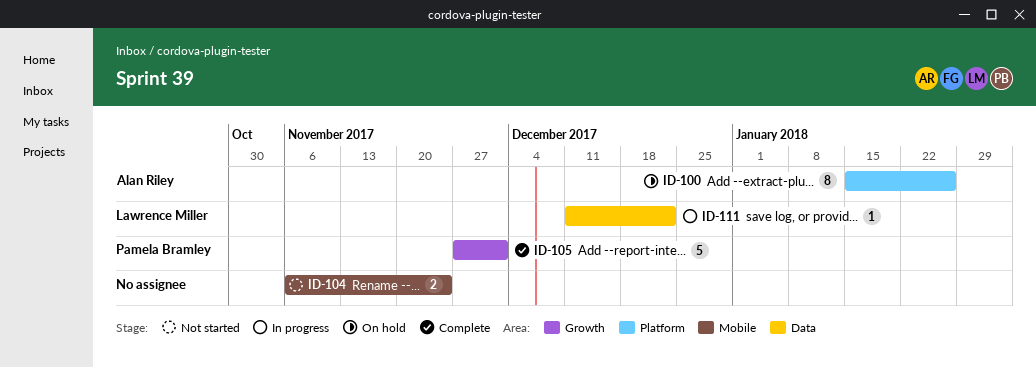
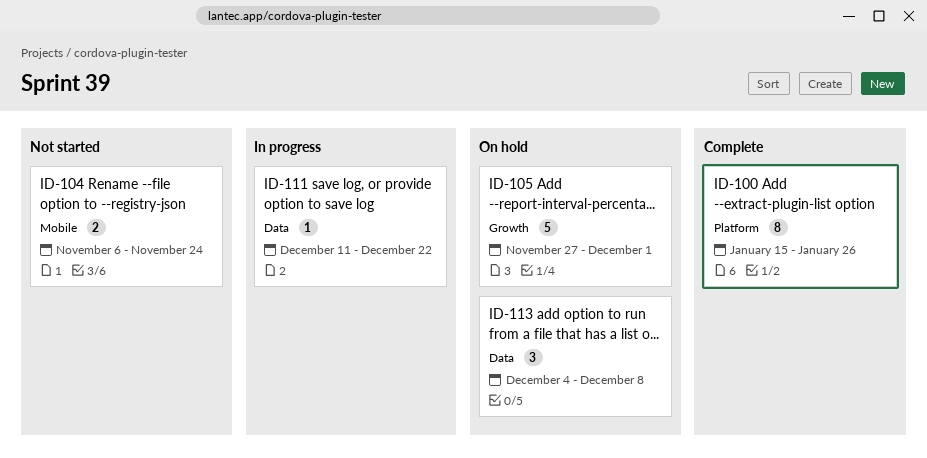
ID-100, status: On hold -> Complete
ID-105, status: Complete -> On hold
ID-113: none -> present

